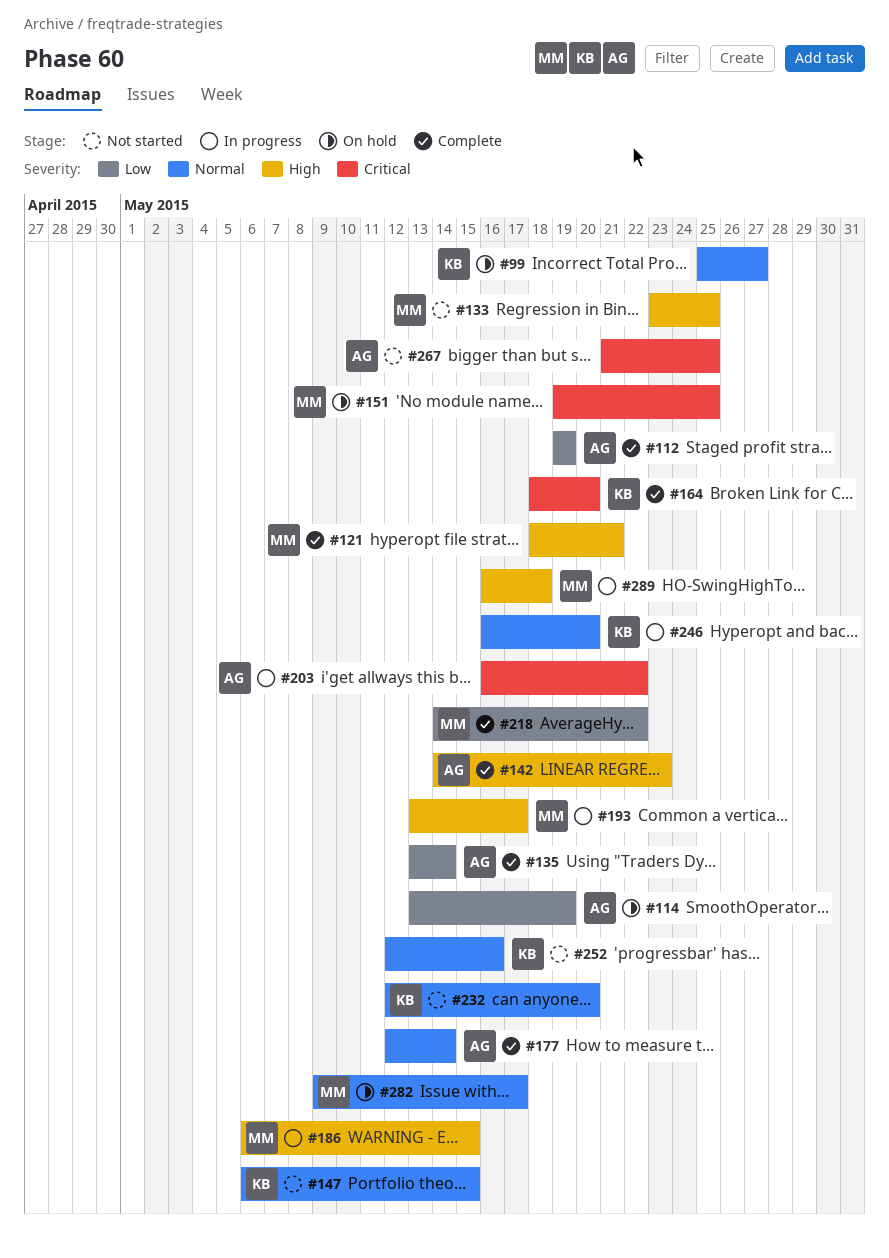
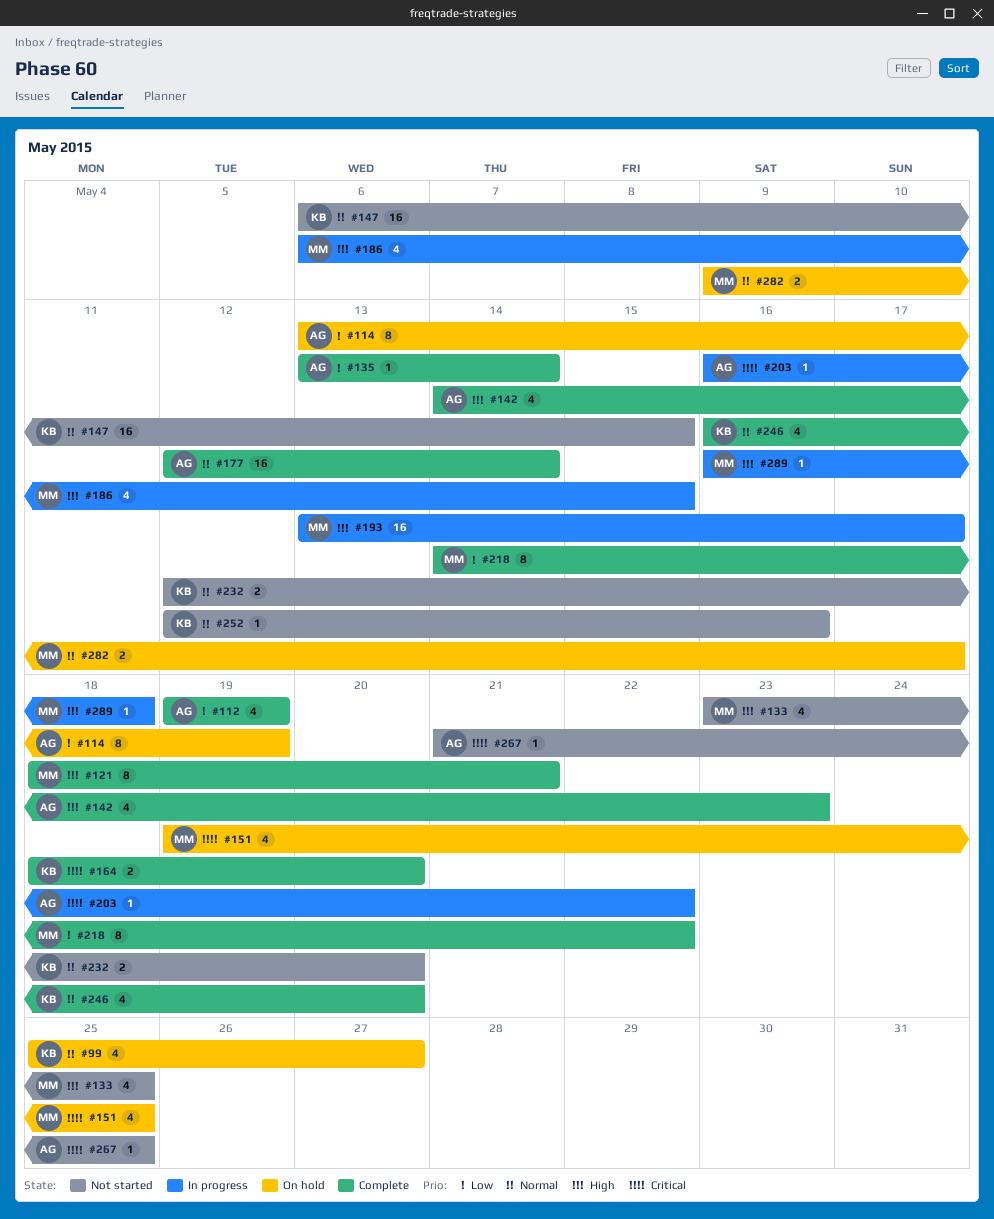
#246, status: In progress -> Complete

